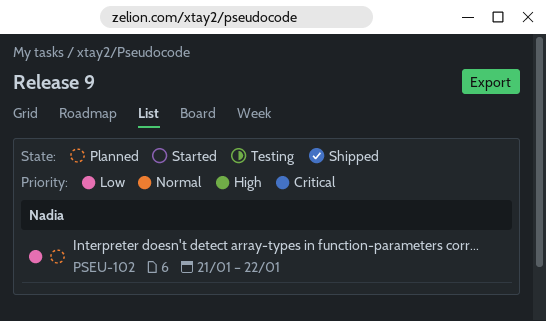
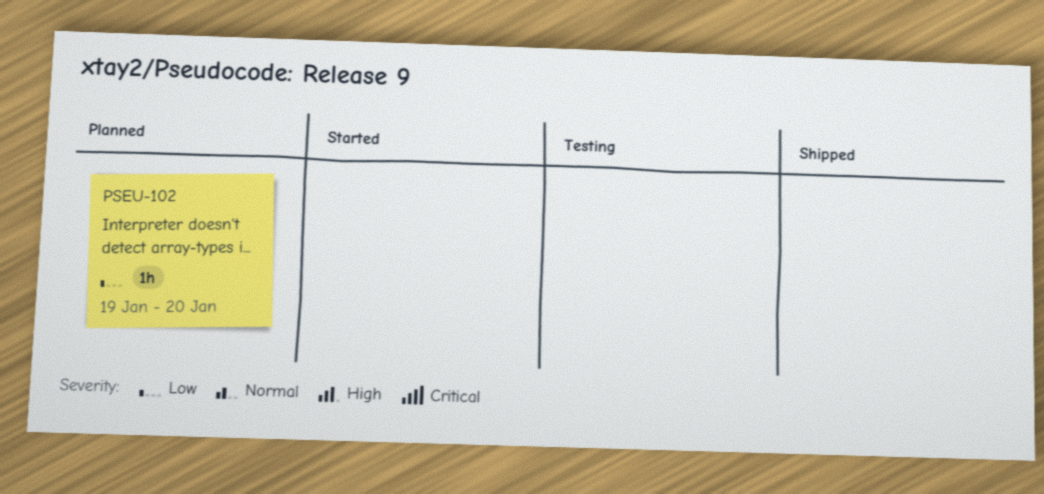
PSEU-102, start: Jan 21 -> Jan 19
PSEU-102, due: Jan 22 -> Jan 20

